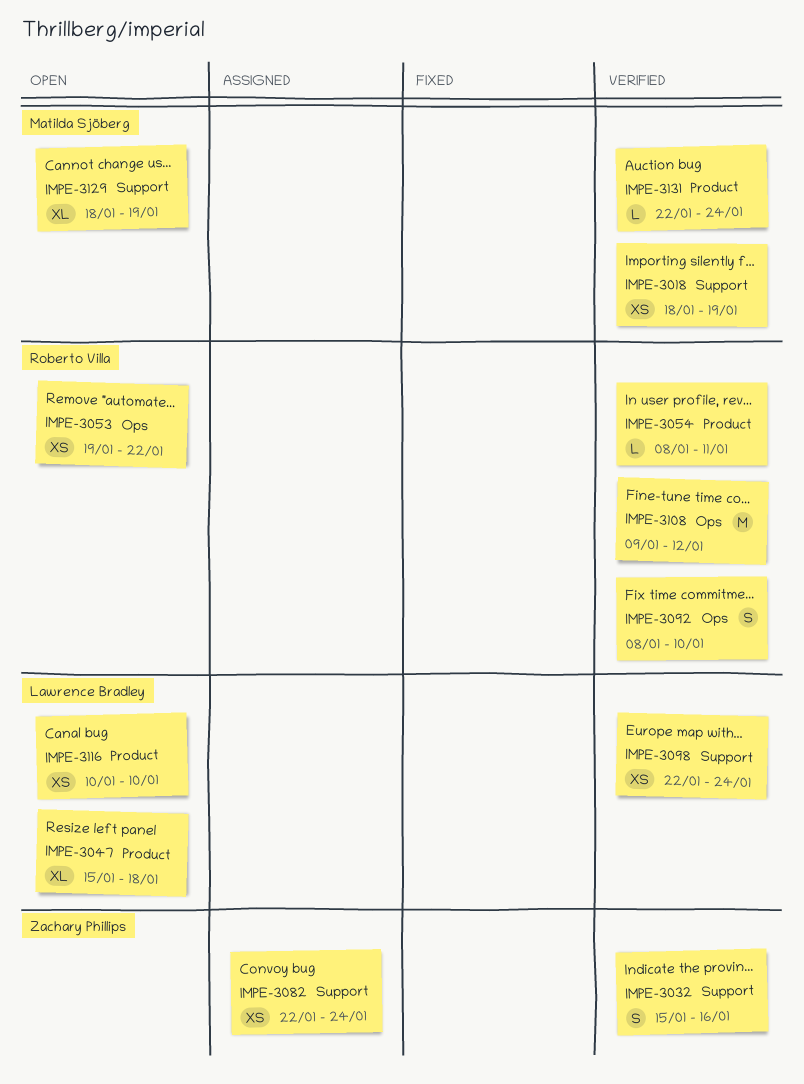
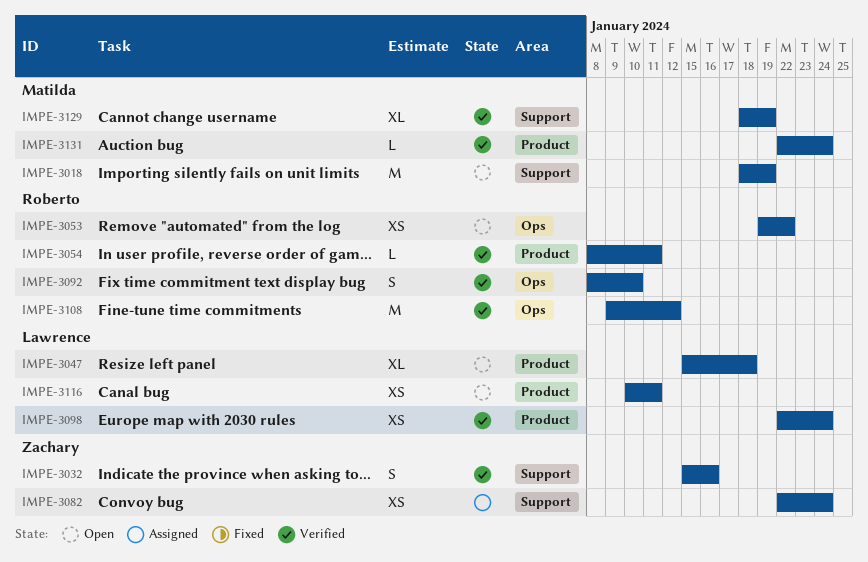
IMPE-3018, status: Verified -> Open
IMPE-3018, estimate: XS -> M
IMPE-3098, label: Support -> Product
IMPE-3116, due: Jan 10 -> Jan 11
IMPE-3129, status: Open -> Verified

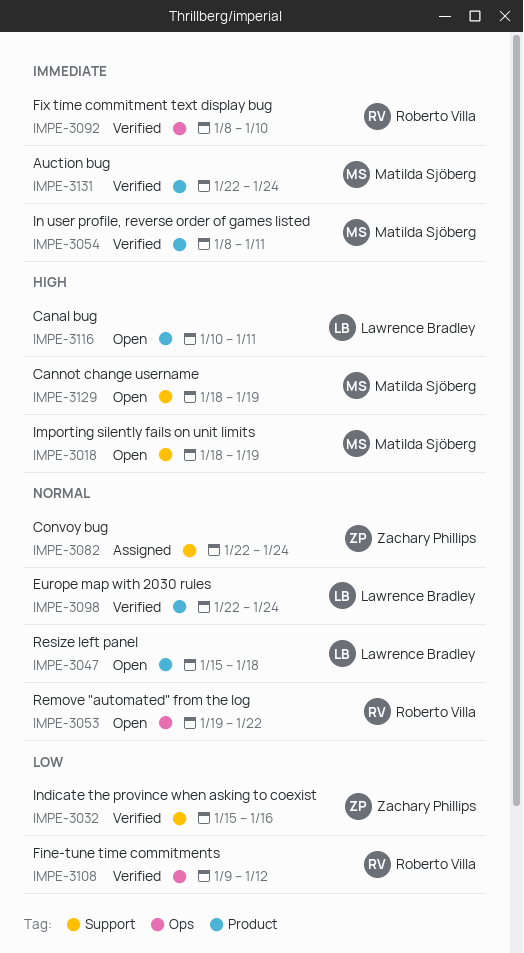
IMPE-3054, owner: Roberto Villa -> Matilda Sjöberg
IMPE-3129, status: Verified -> Open

